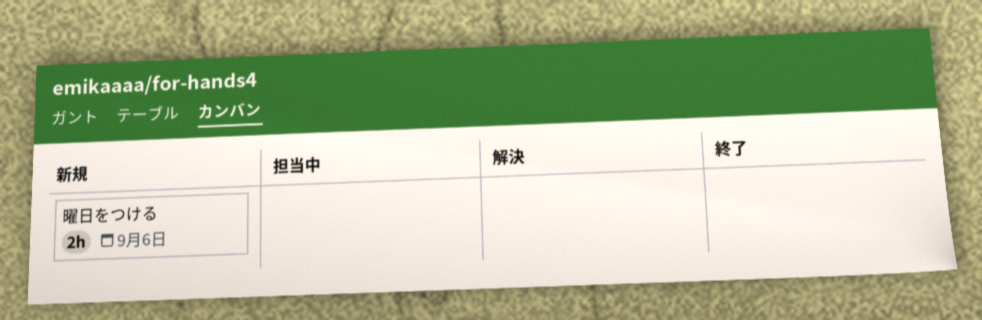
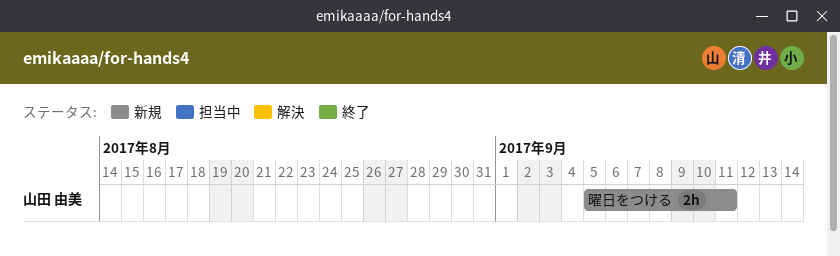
曜日をつける, due: Sep 6 -> Sep 11

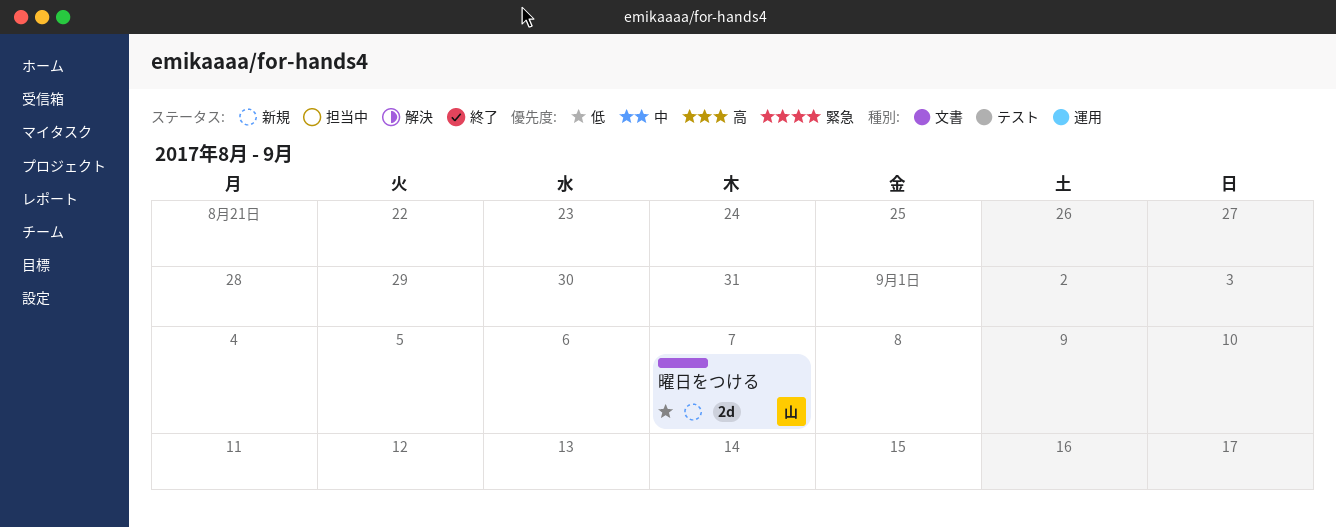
曜日をつける, estimate: 2h -> 2d
曜日をつける, due: Sep 11 -> Sep 7

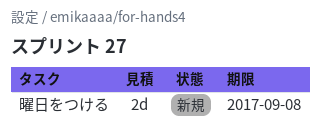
曜日をつける, due: Sep 7 -> Sep 8

